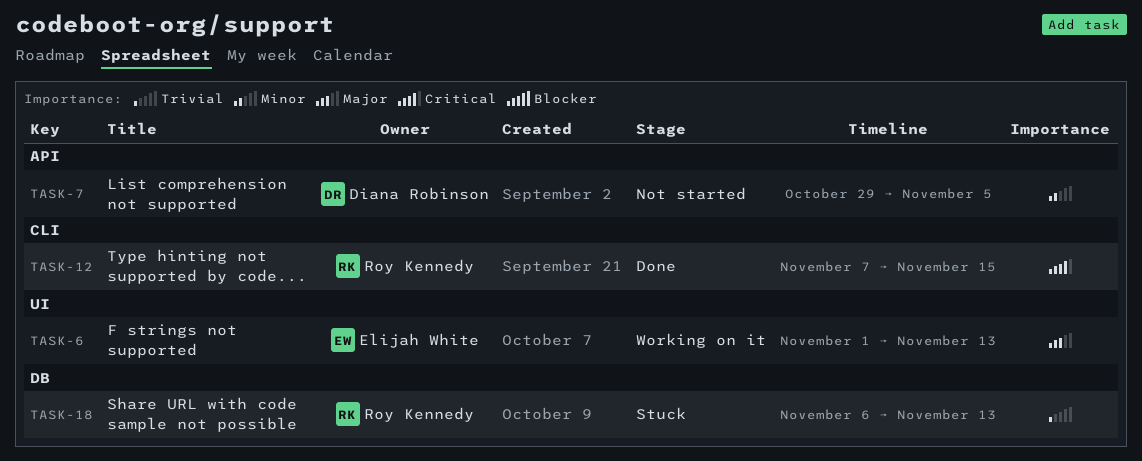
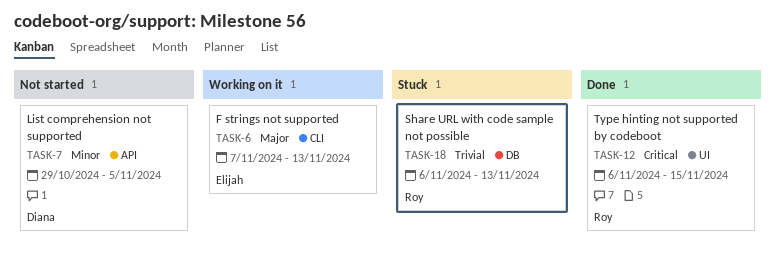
TASK-6, label: UI -> CLI
TASK-6, start: Nov 1 -> Nov 7
TASK-12, label: CLI -> UI
TASK-12, start: Nov 7 -> Nov 6

